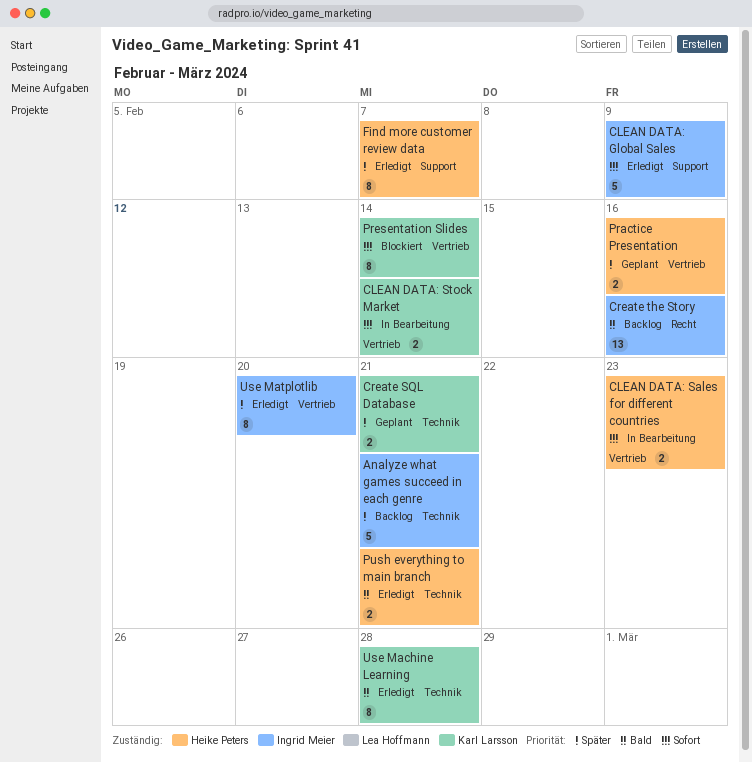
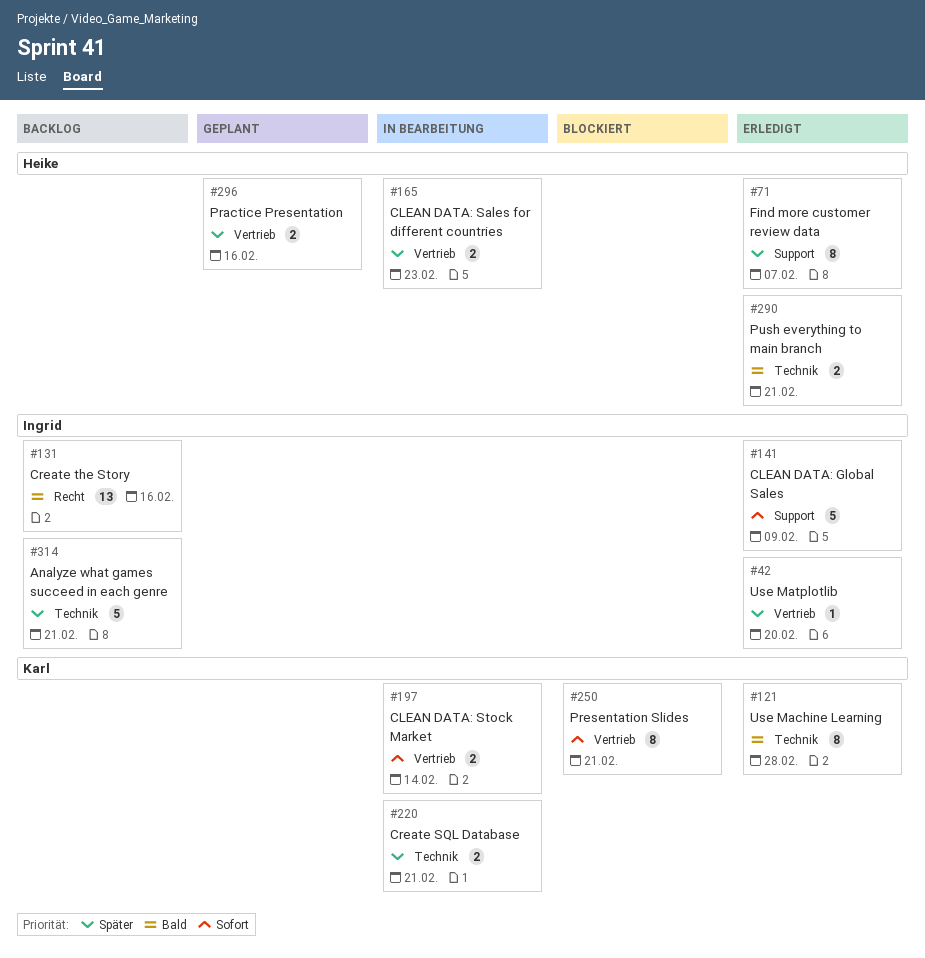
CLEAN DATA: Sales for different countries, priority: Sofort -> Später
Create SQL Database, status: Geplant -> In Bearbeitung
Presentation Slides, due: Feb 14 -> Feb 21
Use Matplotlib, estimate: 8 -> 1

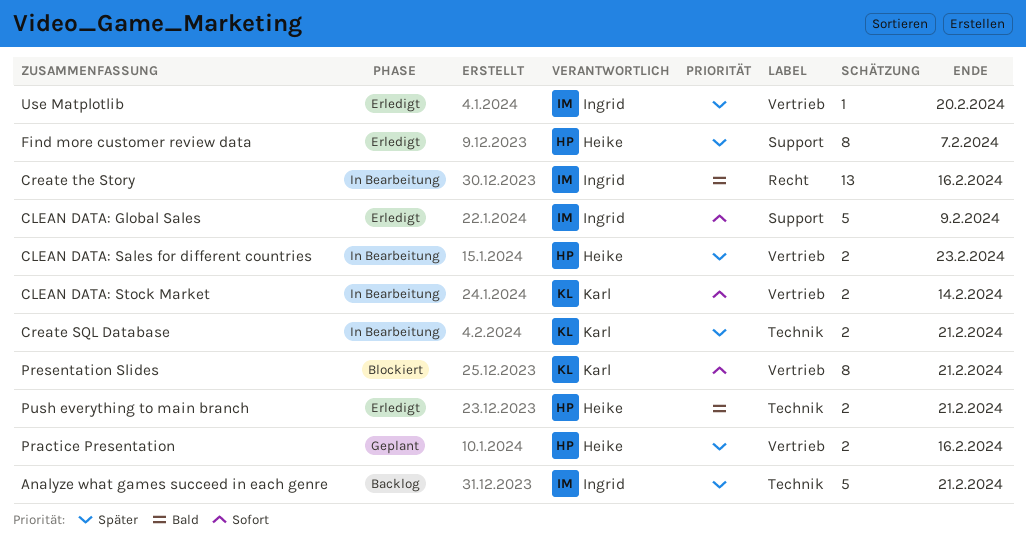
Create the Story, status: Backlog -> In Bearbeitung
Use Machine Learning: present -> none

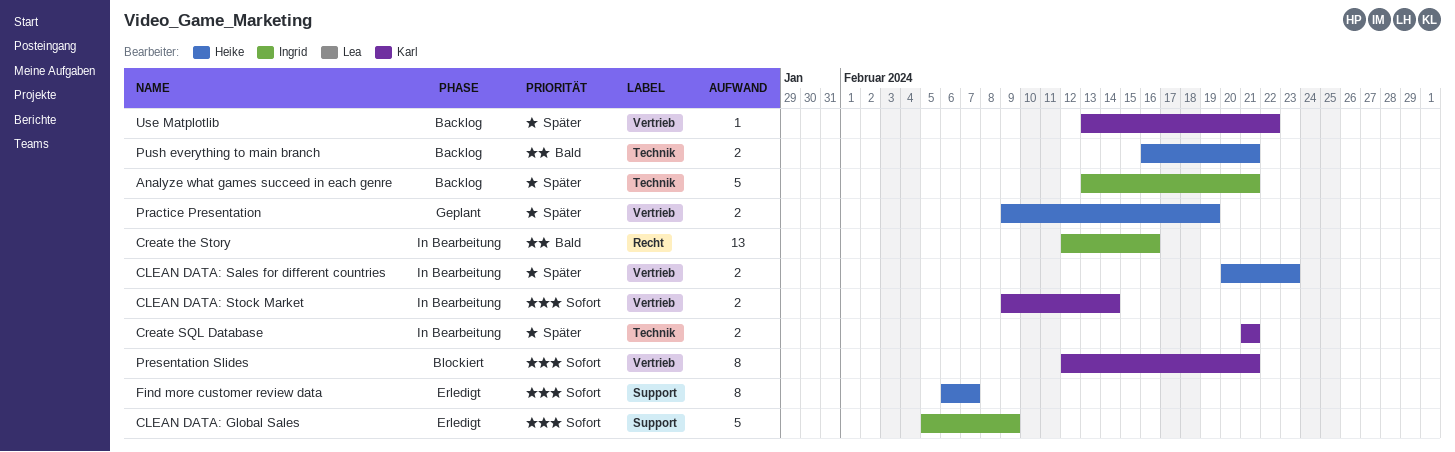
Find more customer review data, priority: Später -> Sofort
Practice Presentation, due: Feb 16 -> Feb 19
Push everything to main branch, status: Erledigt -> Backlog
Use Matplotlib, status: Erledigt -> Backlog
Use Matplotlib, owner: Ingrid -> Karl
Use Matplotlib, due: Feb 20 -> Feb 22

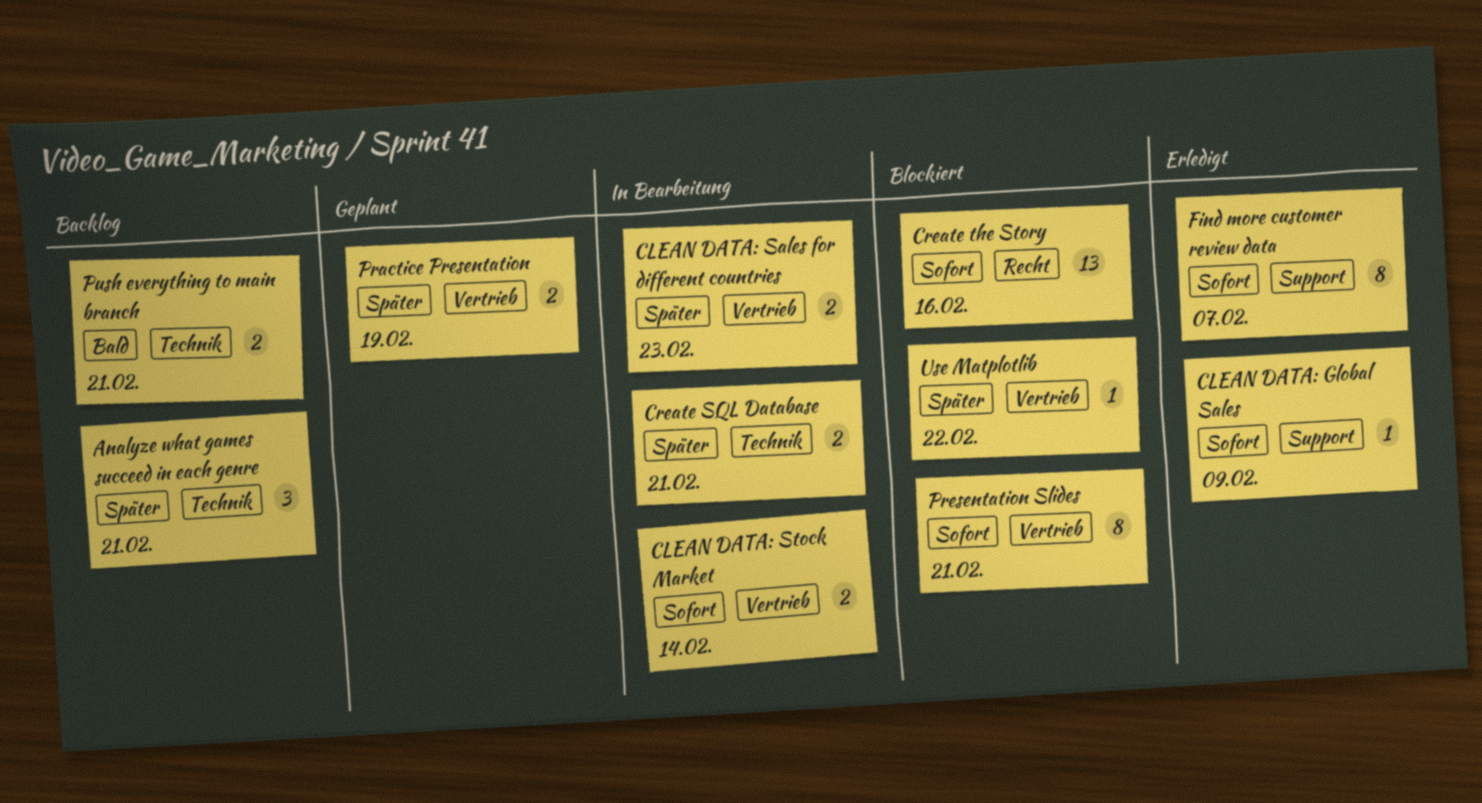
Analyze what games succeed in each genre, estimate: 5 -> 3
CLEAN DATA: Global Sales, estimate: 5 -> 1
Create the Story, status: In Bearbeitung -> Blockiert
Create the Story, priority: Bald -> Sofort
Use Matplotlib, status: Backlog -> Blockiert

